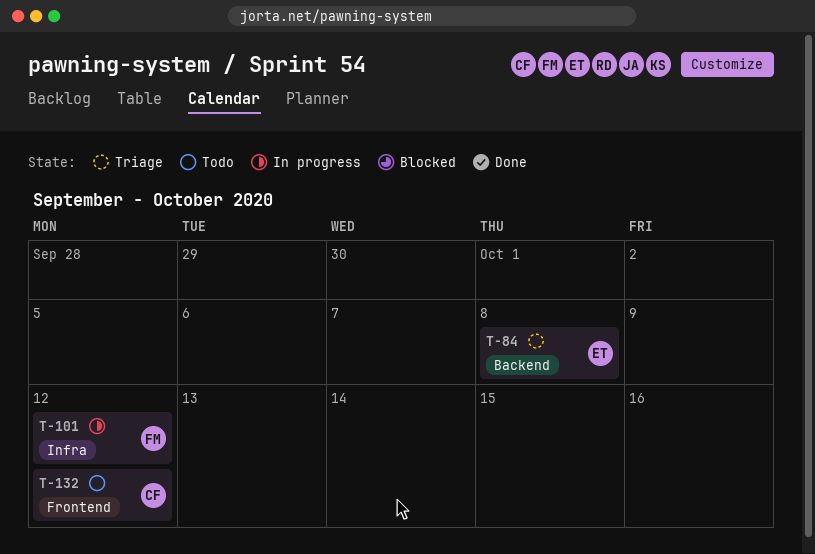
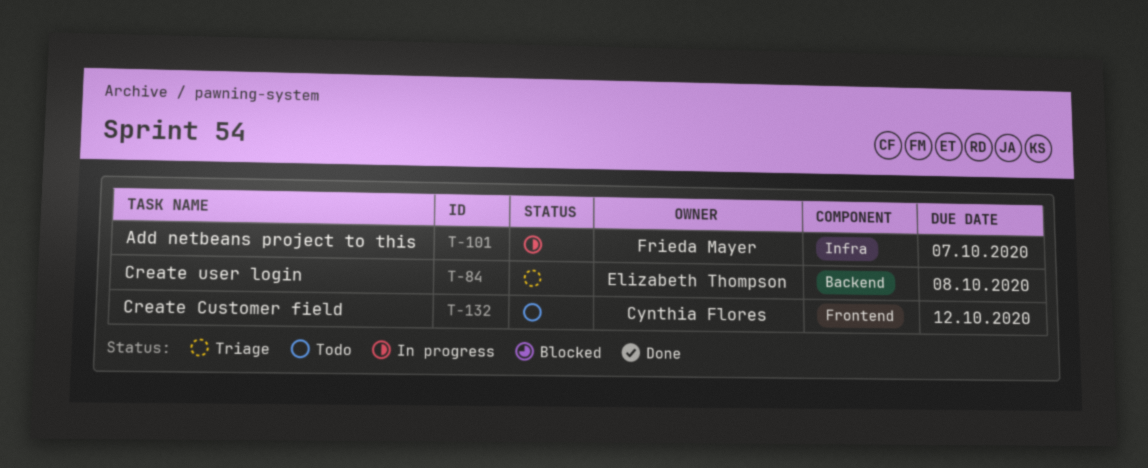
T-101, due: Oct 12 -> Oct 7

